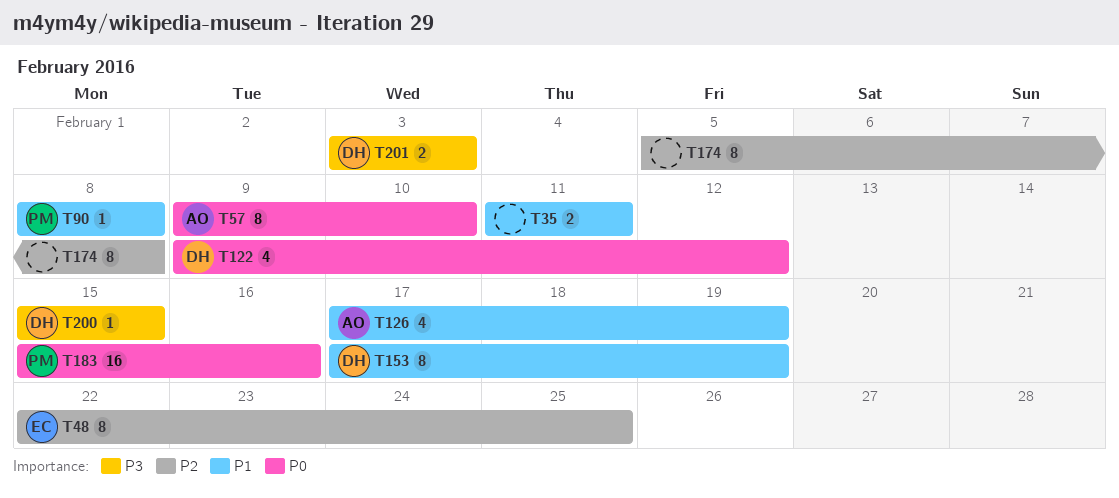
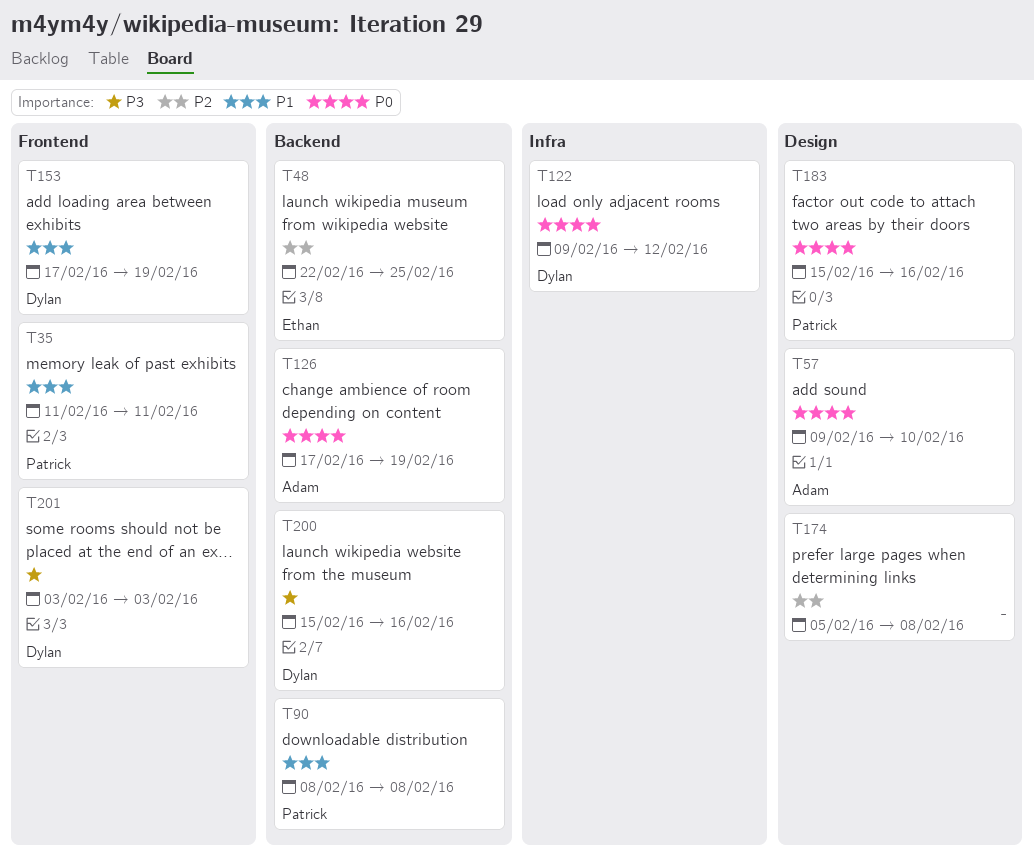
T35, owner: none -> Patrick
T126, priority: P1 -> P0
T200, due: Feb 15 -> Feb 16

